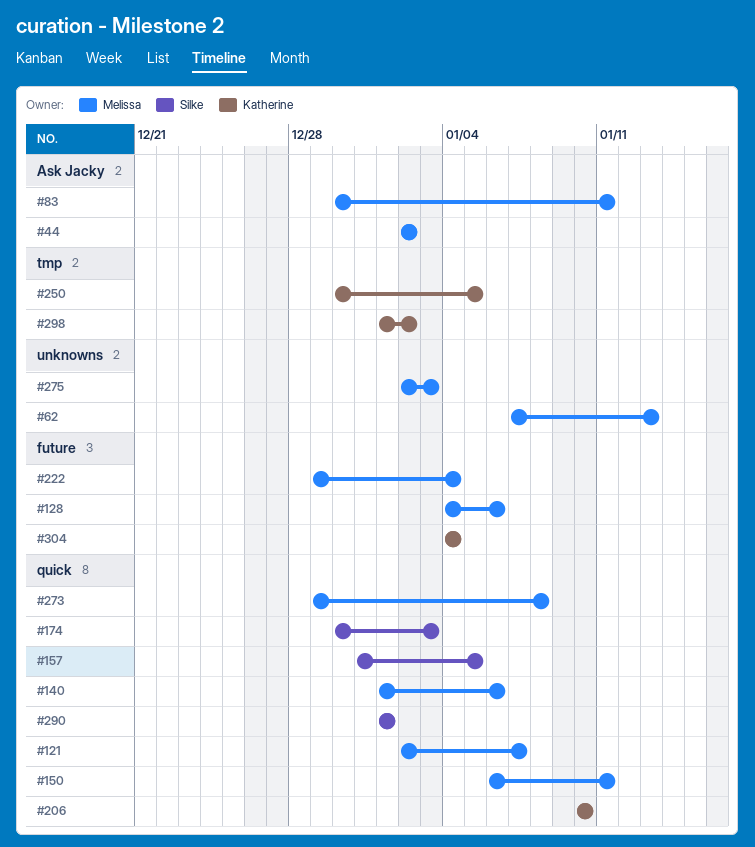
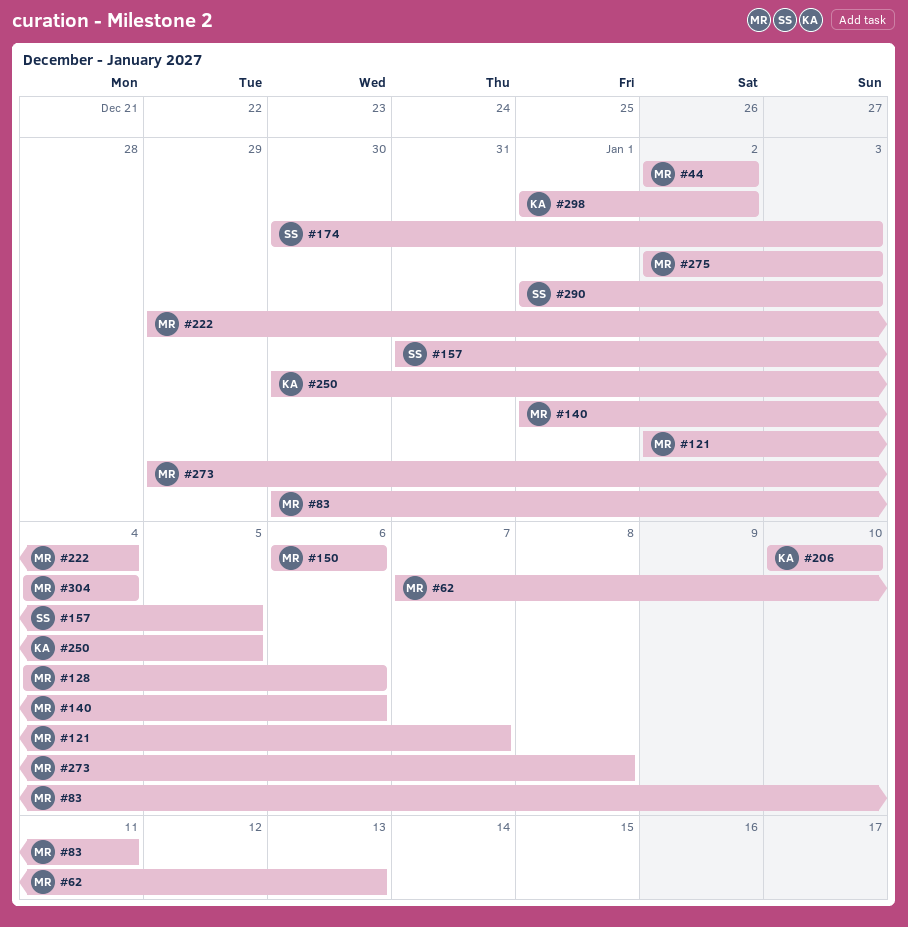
#150, due: Jan 11 -> Jan 6
#290, due: Jan 1 -> Jan 3
#304, owner: Katherine -> Melissa

